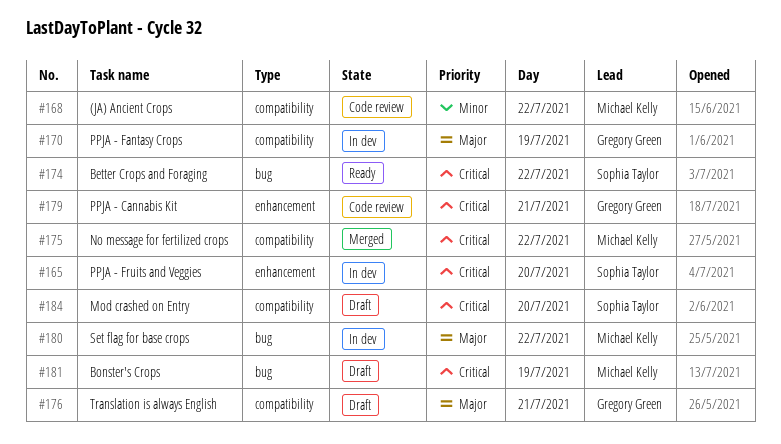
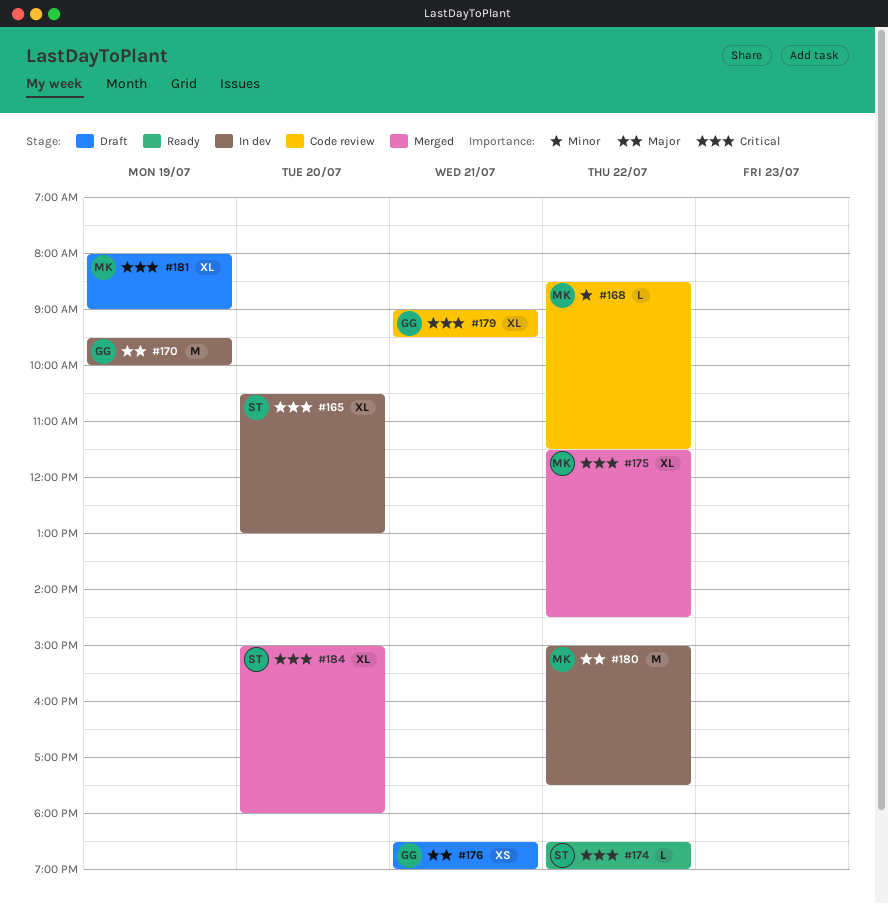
#184, status: Draft -> Merged

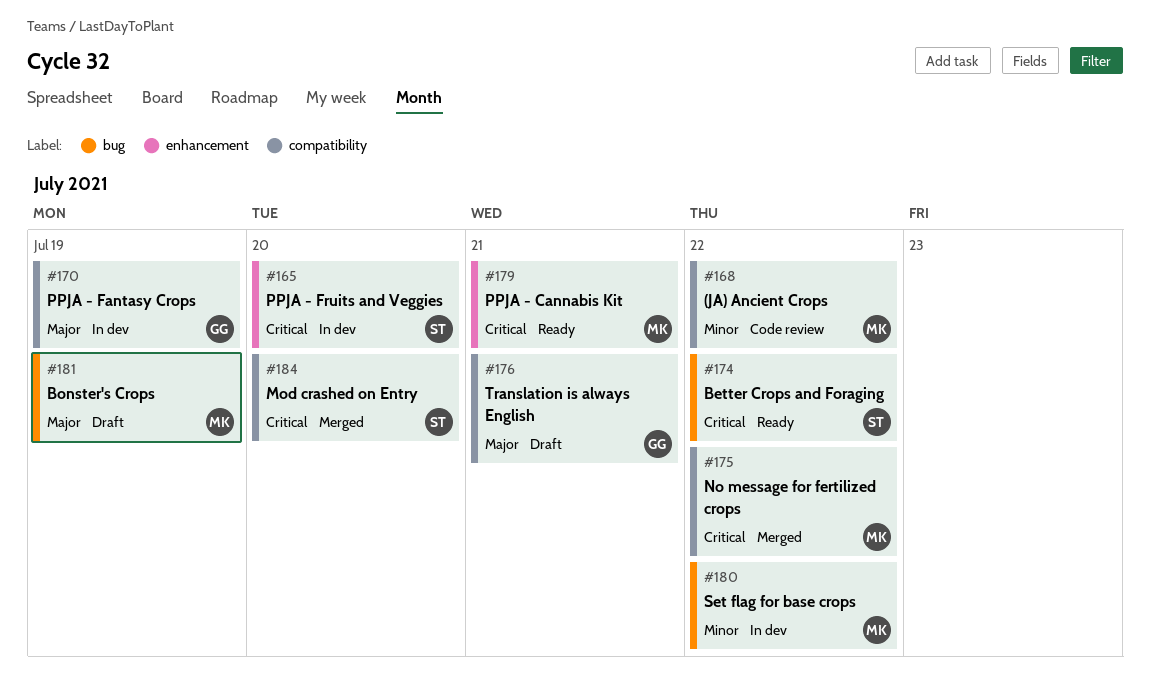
#179, status: Code review -> Ready
#179, owner: GG -> MK
#180, priority: Major -> Minor
#181, priority: Critical -> Major

